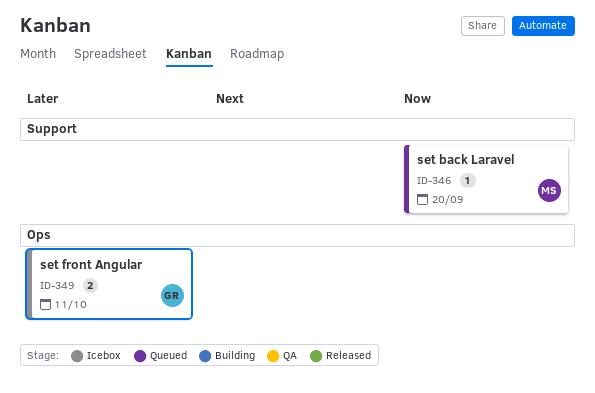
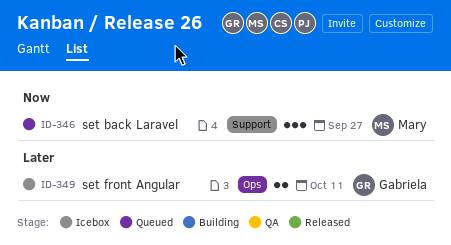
ID-346, estimate: 1 -> 3
ID-346, due: Sep 20 -> Sep 27

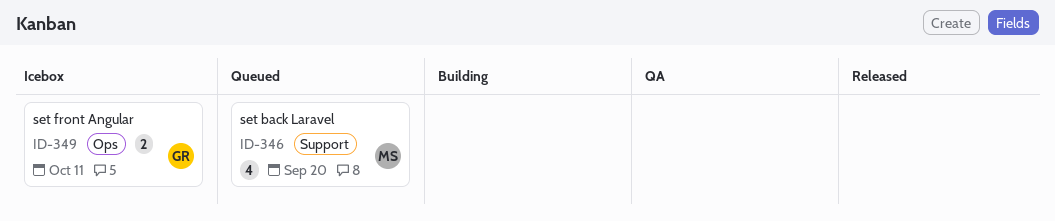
ID-346, estimate: 3 -> 4
ID-346, due: Sep 27 -> Sep 20

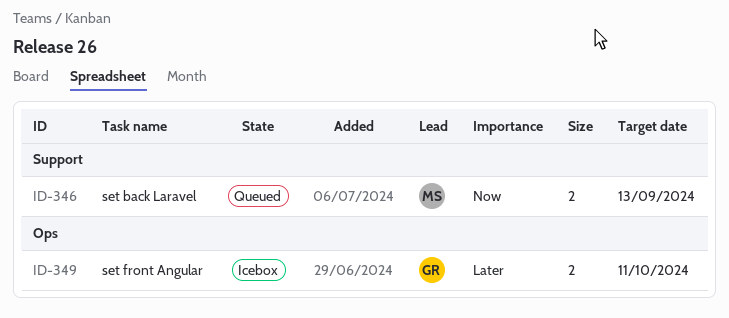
ID-346, estimate: 4 -> 2
ID-346, due: Sep 20 -> Sep 13

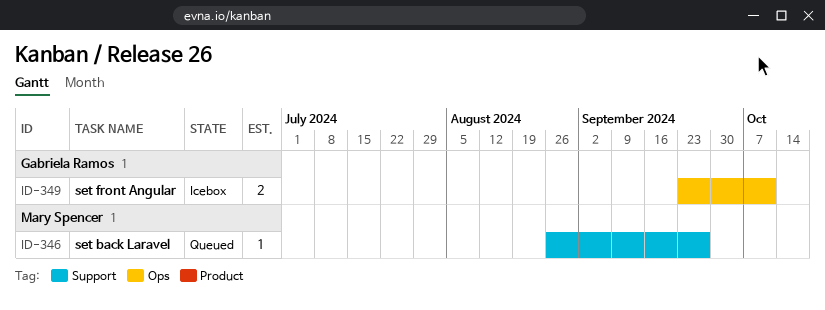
ID-346, estimate: 2 -> 1
ID-346, due: Sep 13 -> Sep 27

